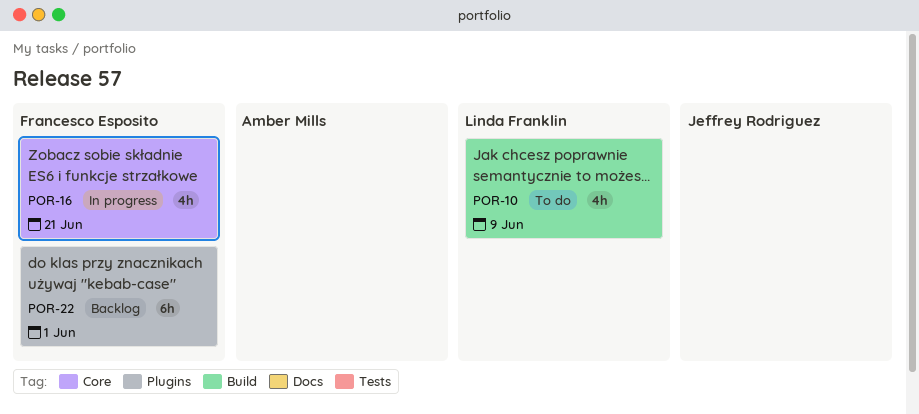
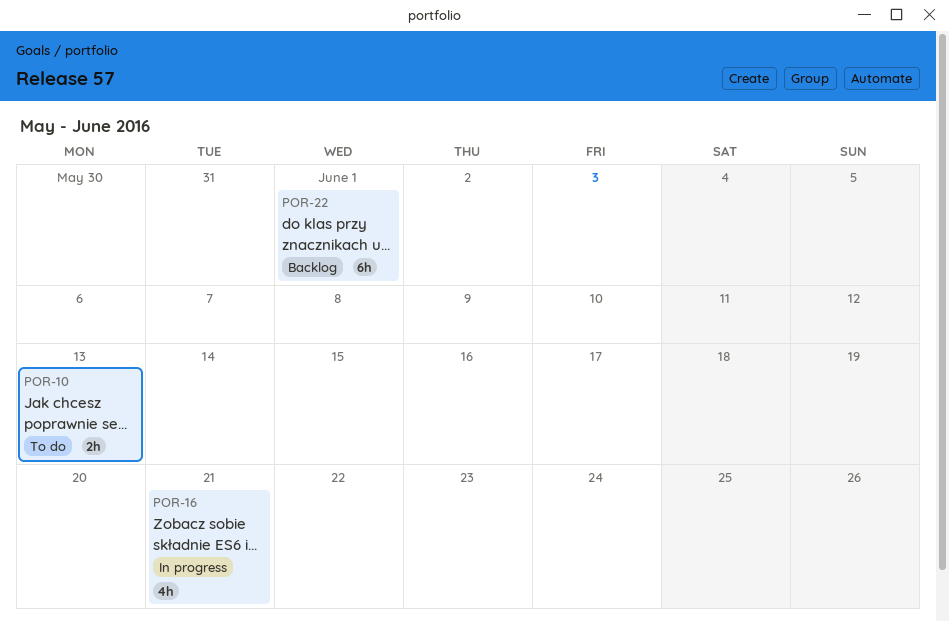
POR-10, estimate: 4h -> 2h
POR-10, due: Jun 9 -> Jun 13

